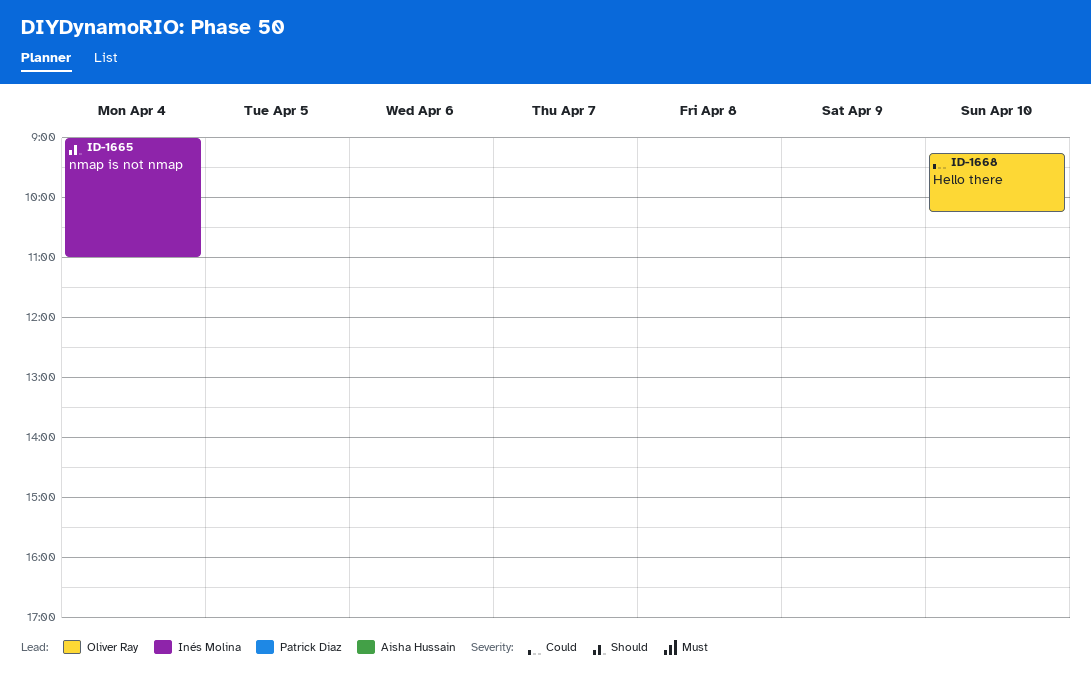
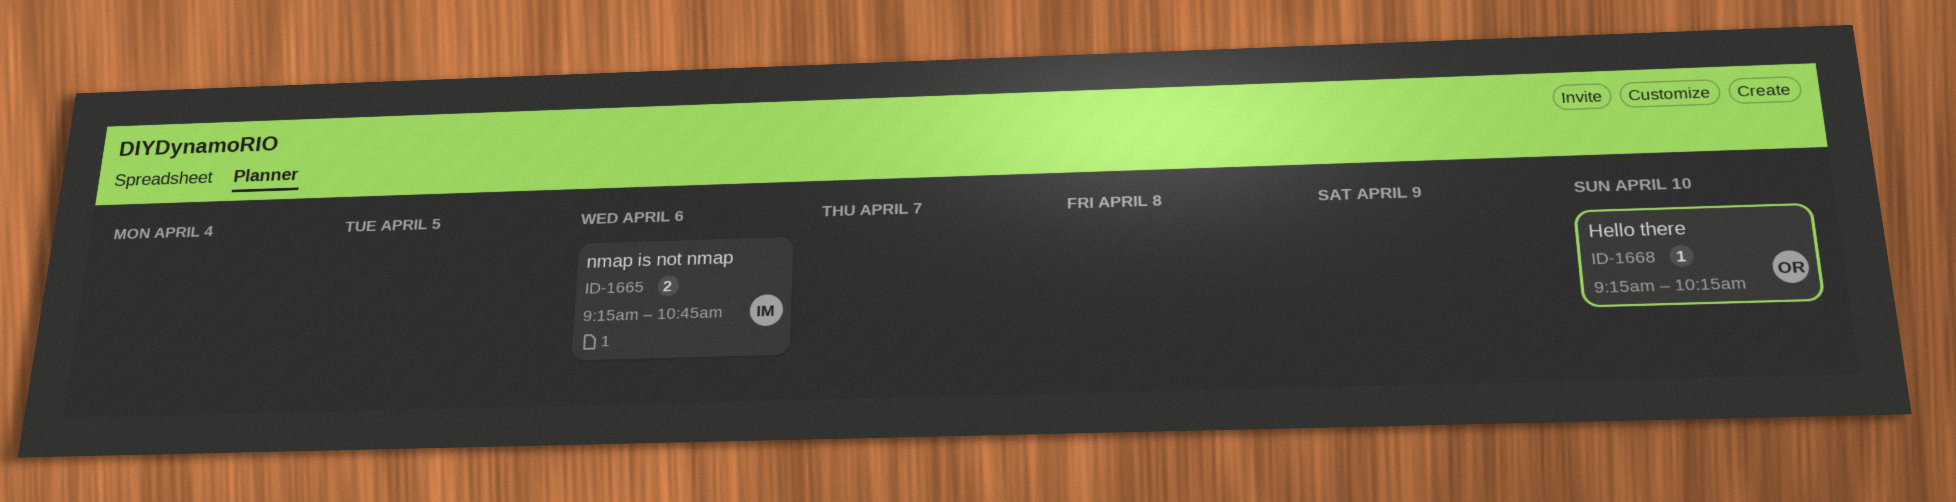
ID-1665, day: Apr 4 -> Apr 6
ID-1665, begins: 09:00 -> 09:15
ID-1665, ends: 11:00 -> 10:45

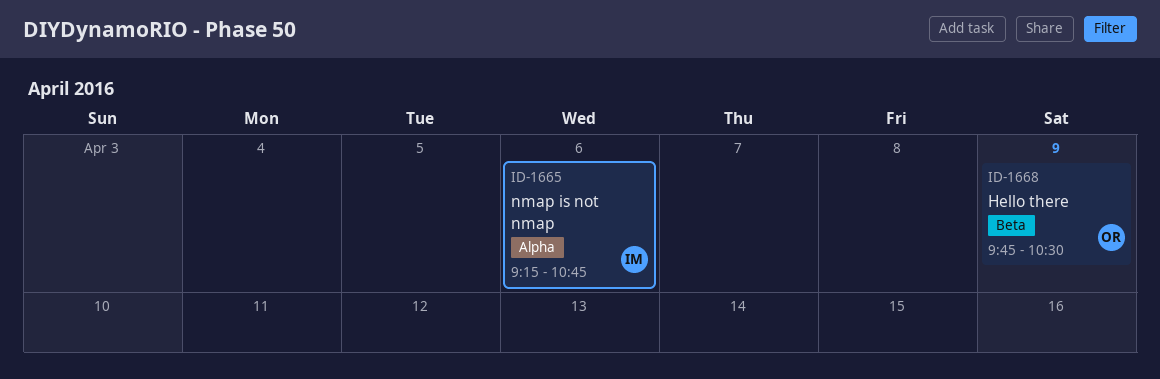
ID-1668, day: Apr 10 -> Apr 9
ID-1668, begins: 09:15 -> 09:45
ID-1668, ends: 10:15 -> 10:30

